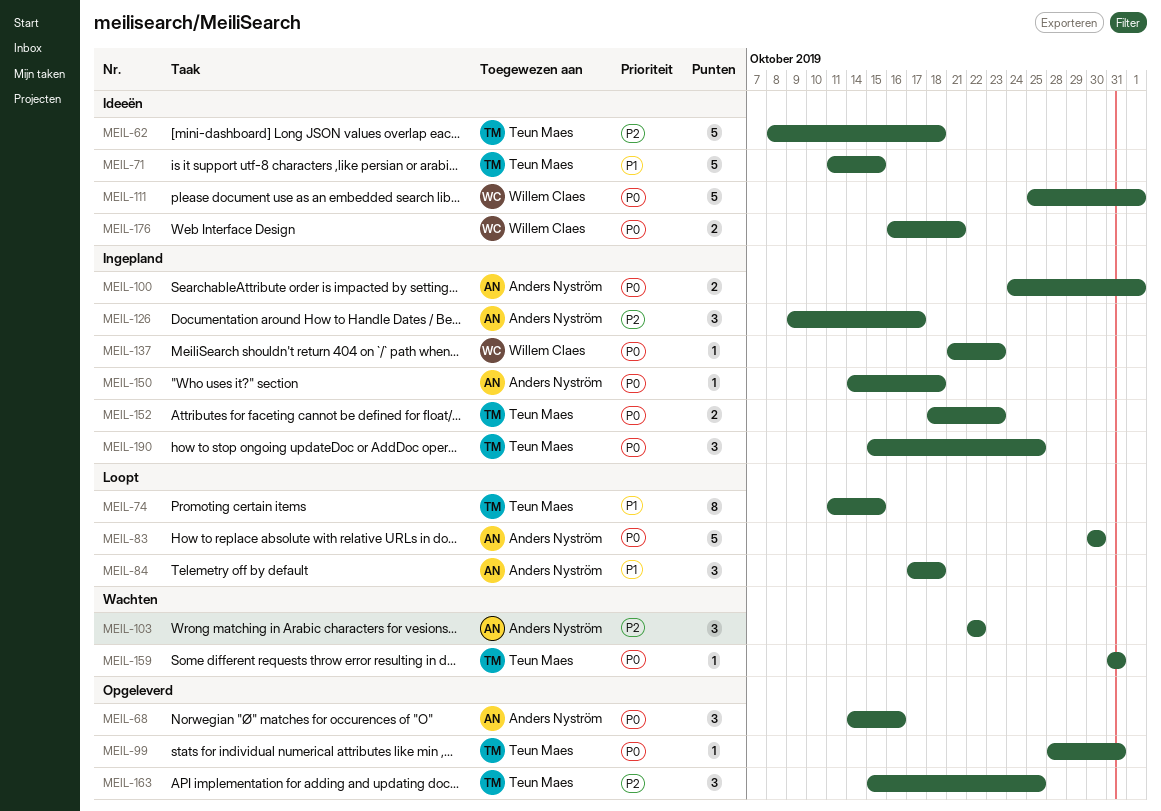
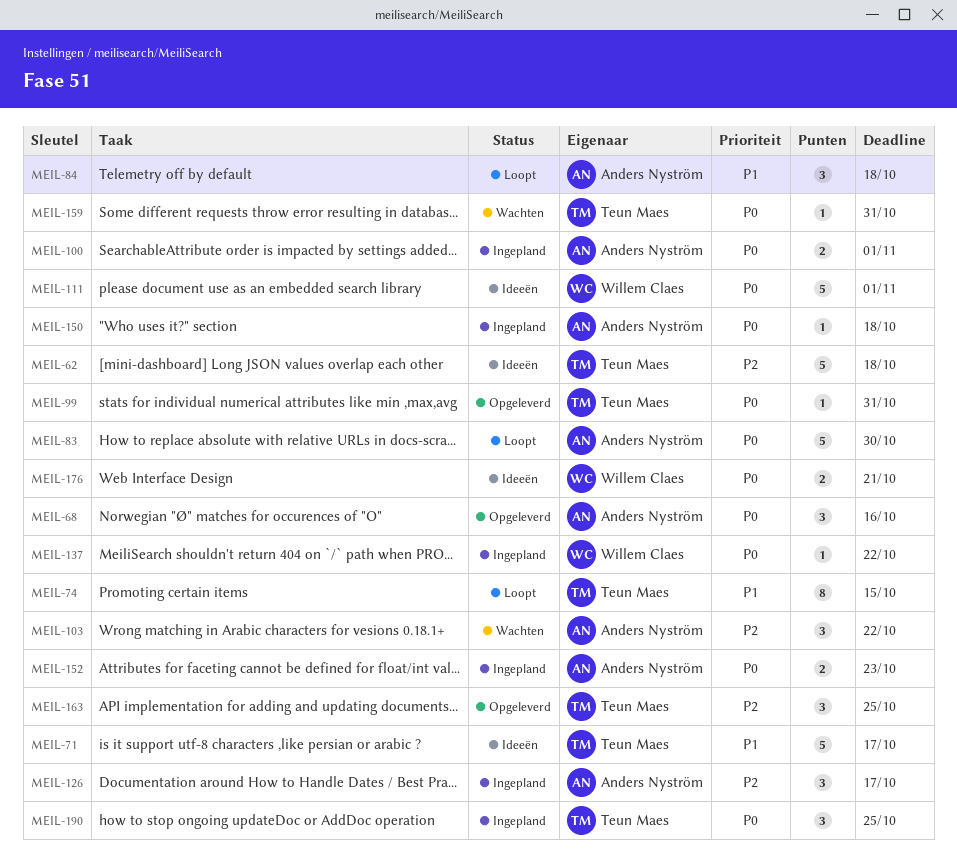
MEIL-71, due: Oct 15 -> Oct 17
MEIL-137, due: Oct 23 -> Oct 22
MEIL-152, owner: Teun Maes -> Anders Nyström

